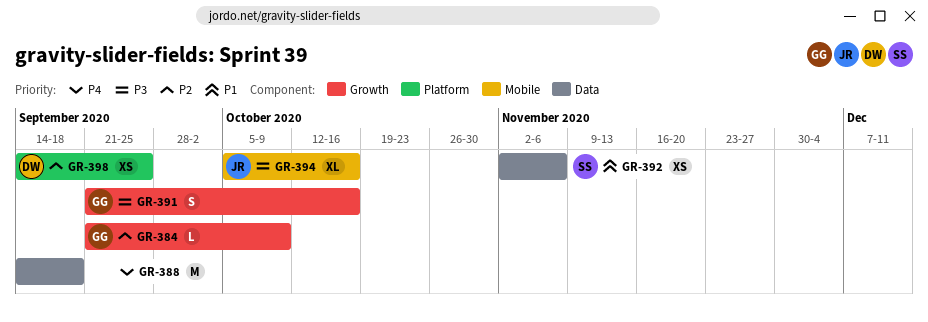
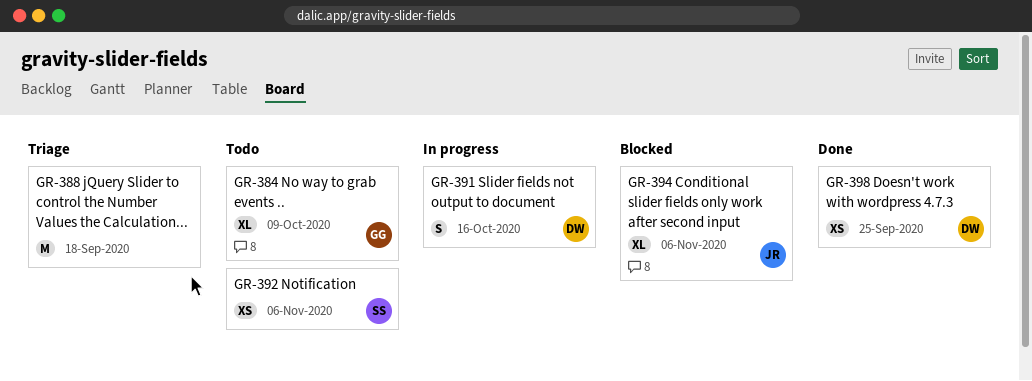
GR-384, estimate: L -> XL
GR-391, owner: GG -> DW
GR-394, due: Oct 16 -> Nov 6

